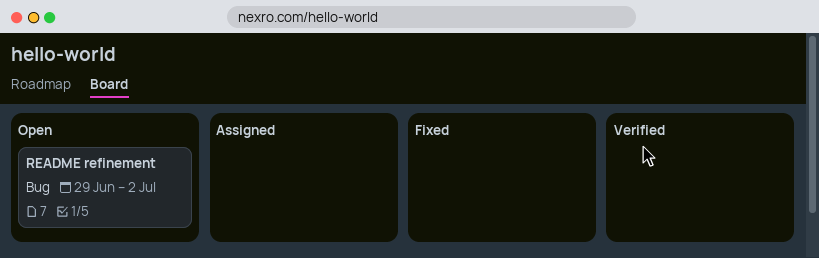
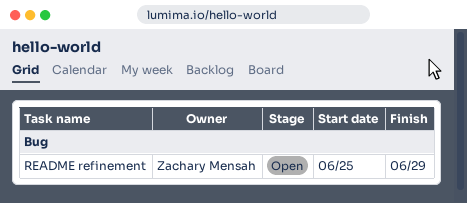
README refinement, start: Jun 29 -> Jun 25
README refinement, due: Jul 2 -> Jun 29

